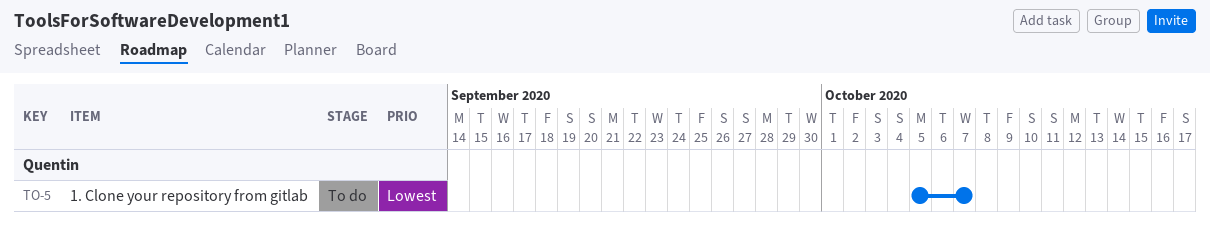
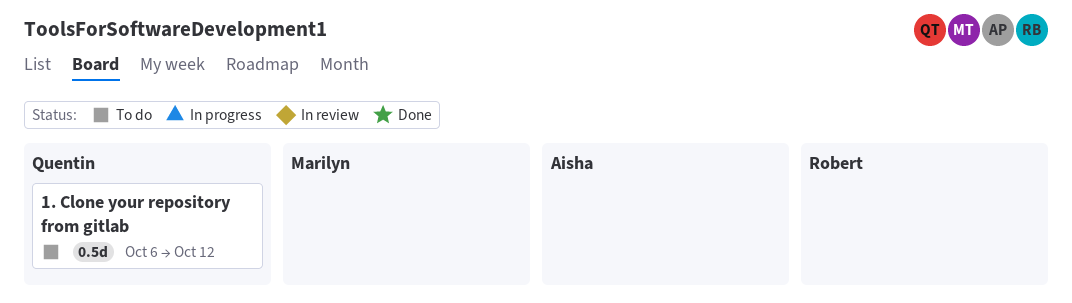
1. Clone your repository from gitlab, start: Oct 5 -> Oct 6
1. Clone your repository from gitlab, due: Oct 7 -> Oct 12

